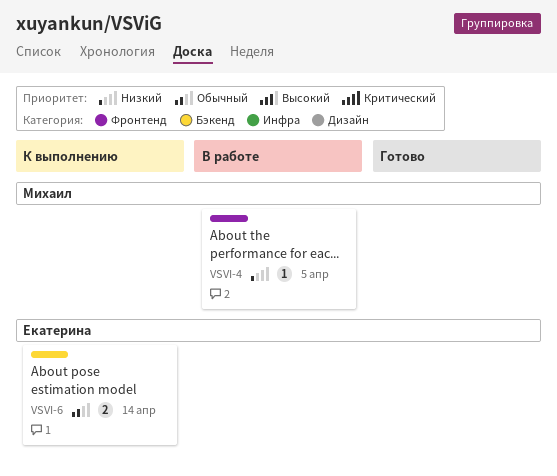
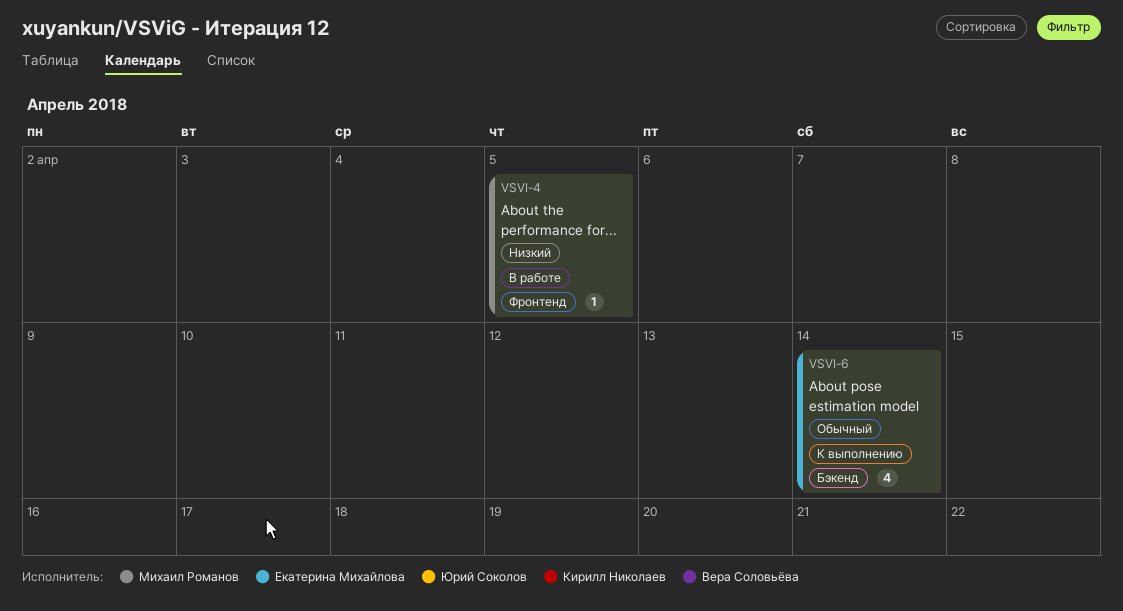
VSVI-6, estimate: 2 -> 4

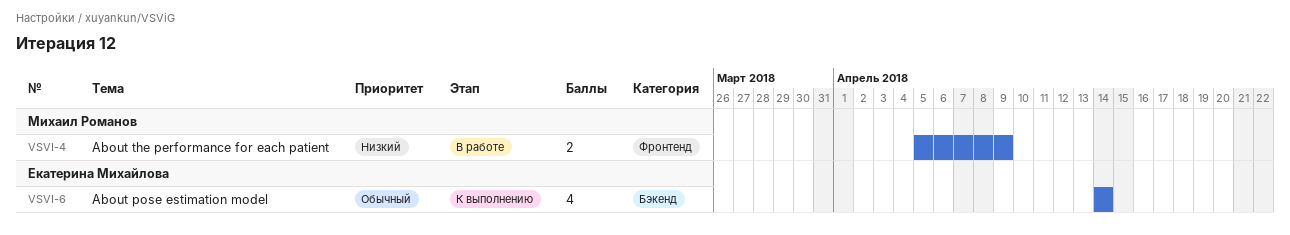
VSVI-4, estimate: 1 -> 2
VSVI-4, due: Apr 5 -> Apr 9

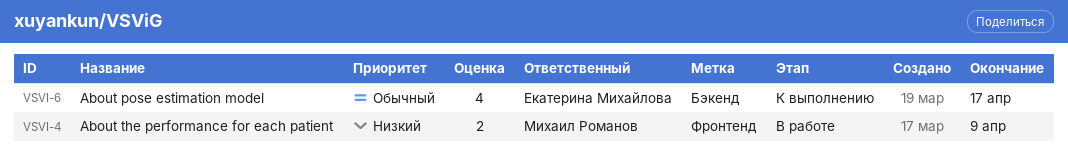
VSVI-6, due: Apr 14 -> Apr 17

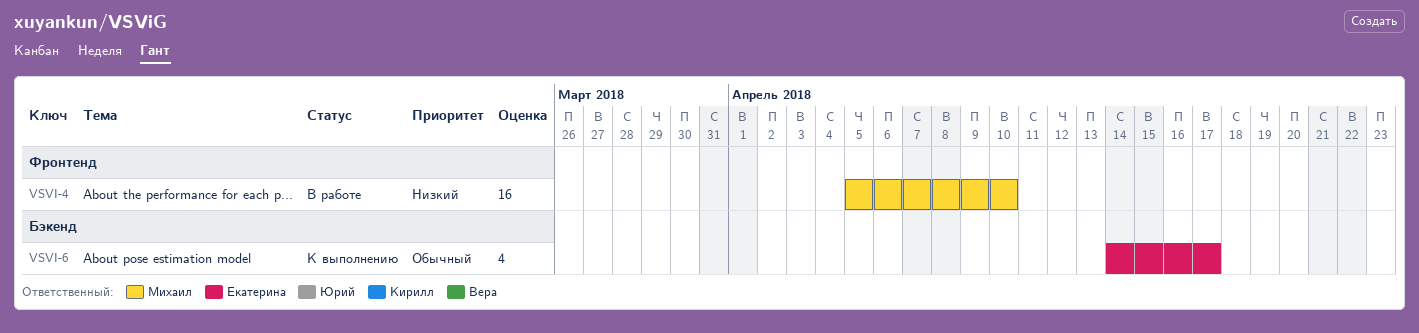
VSVI-4, estimate: 2 -> 16
VSVI-4, due: Apr 9 -> Apr 10

